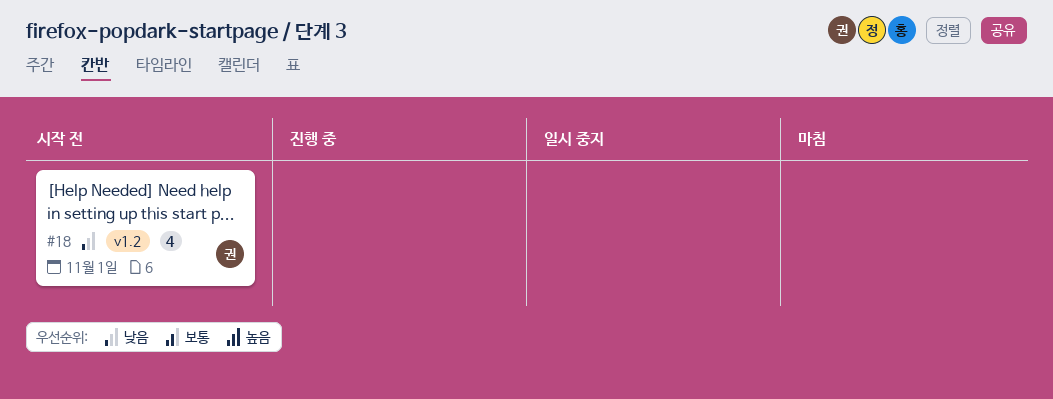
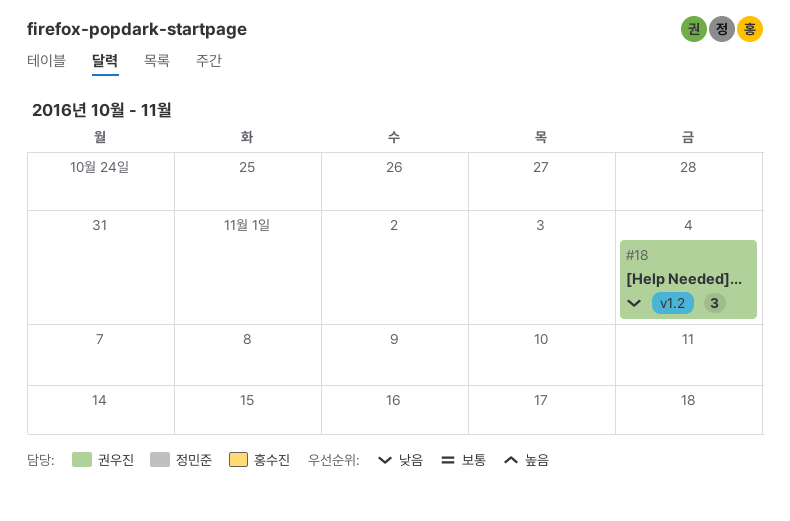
#18, estimate: 4 -> 3
#18, due: Nov 1 -> Nov 4

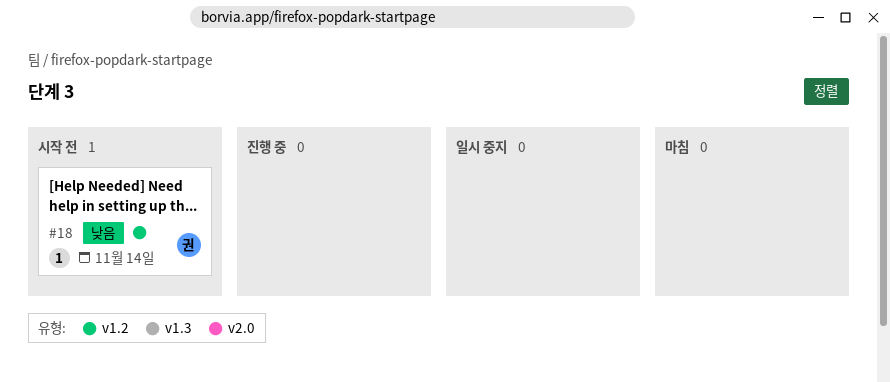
#18, estimate: 3 -> 1
#18, due: Nov 4 -> Nov 14

